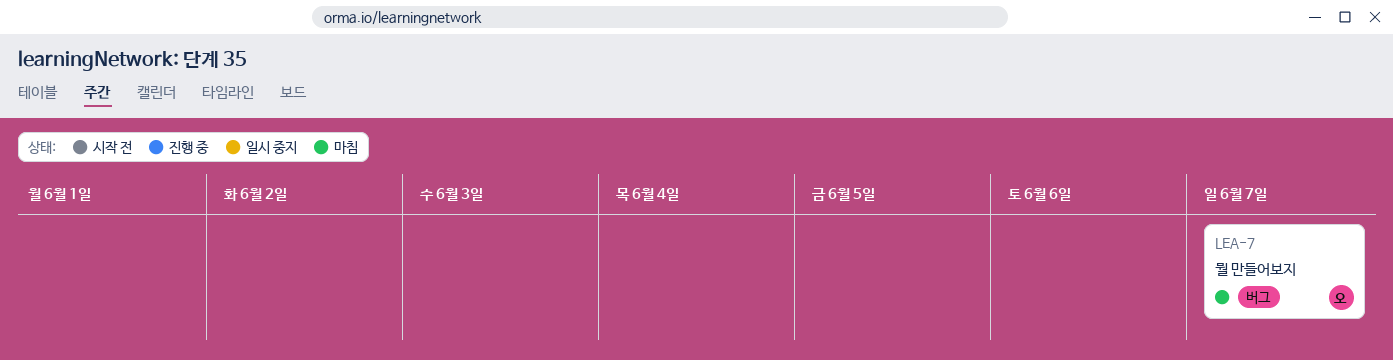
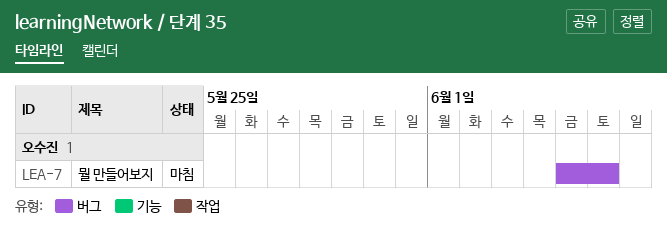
LEA-7, due: Jun 7 -> Jun 6

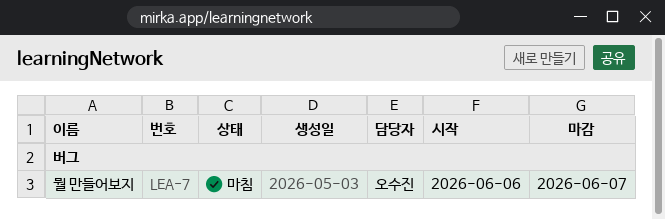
LEA-7, start: Jun 5 -> Jun 6
LEA-7, due: Jun 6 -> Jun 7

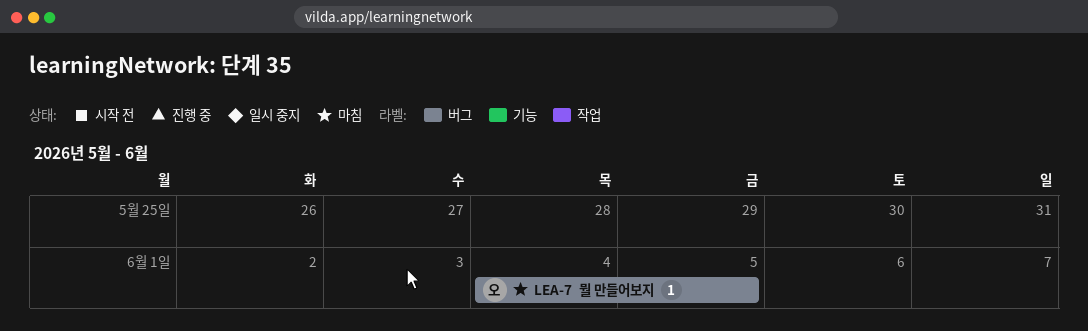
LEA-7, start: Jun 6 -> Jun 4
LEA-7, due: Jun 7 -> Jun 5

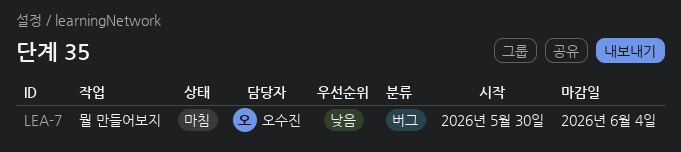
LEA-7, start: Jun 4 -> May 30
LEA-7, due: Jun 5 -> Jun 4

